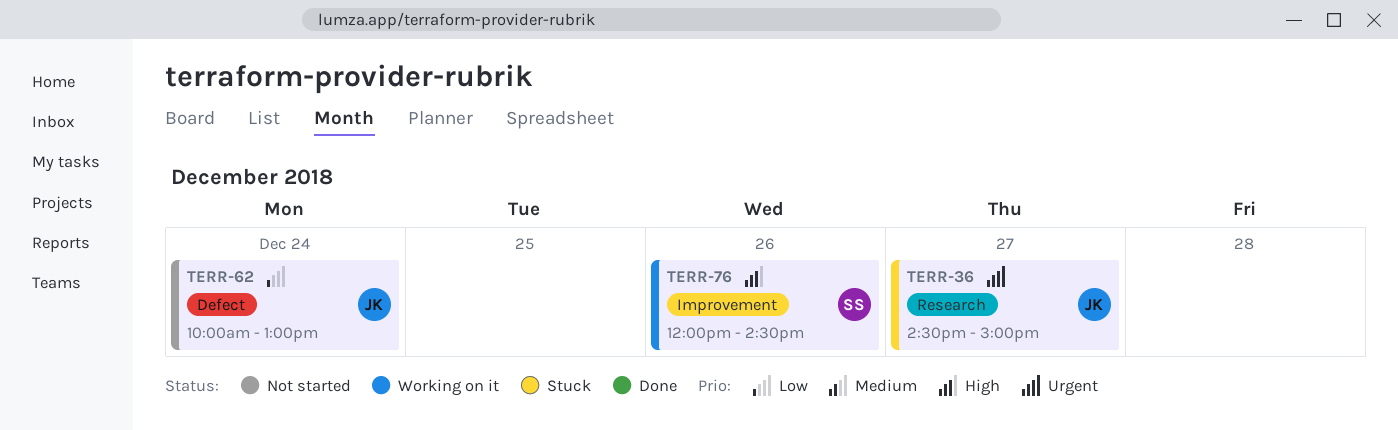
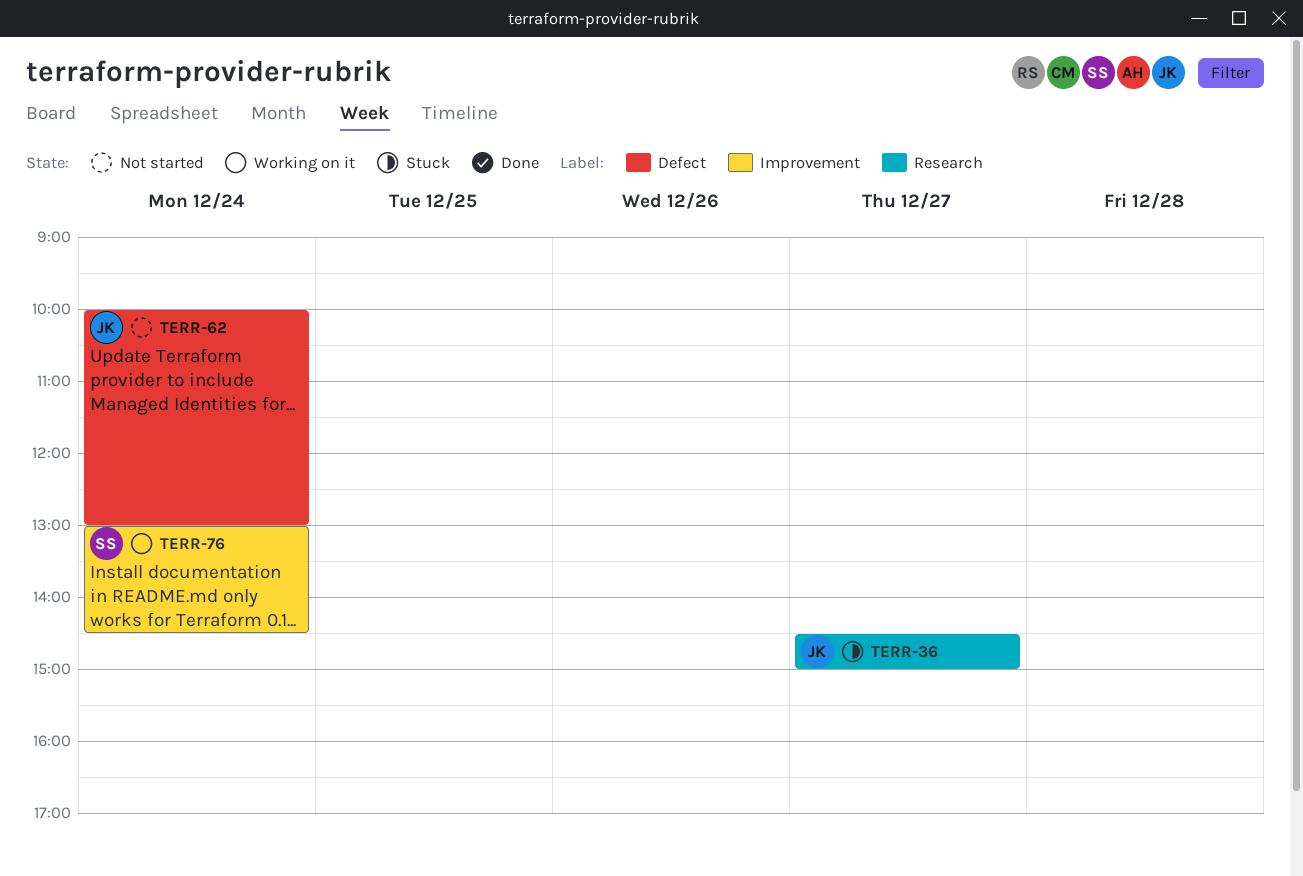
TERR-76, day: Dec 26 -> Dec 24
TERR-76, begins: 12:00 -> 13:00

